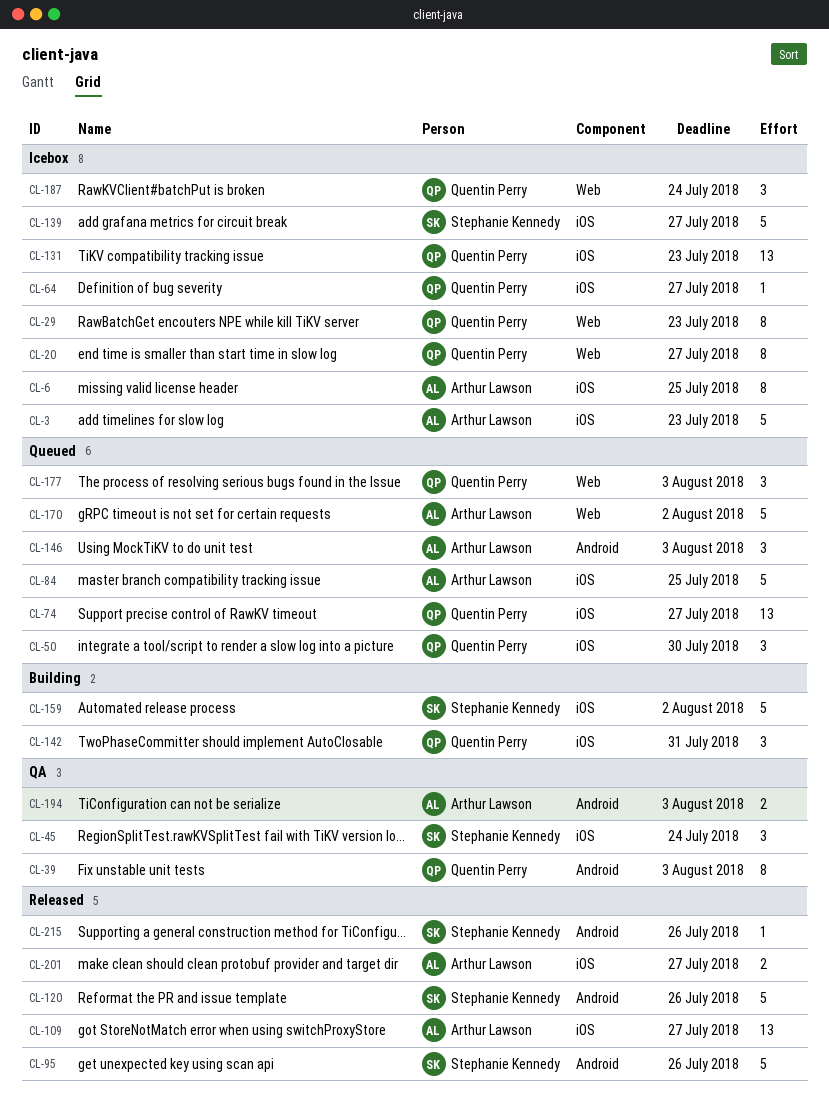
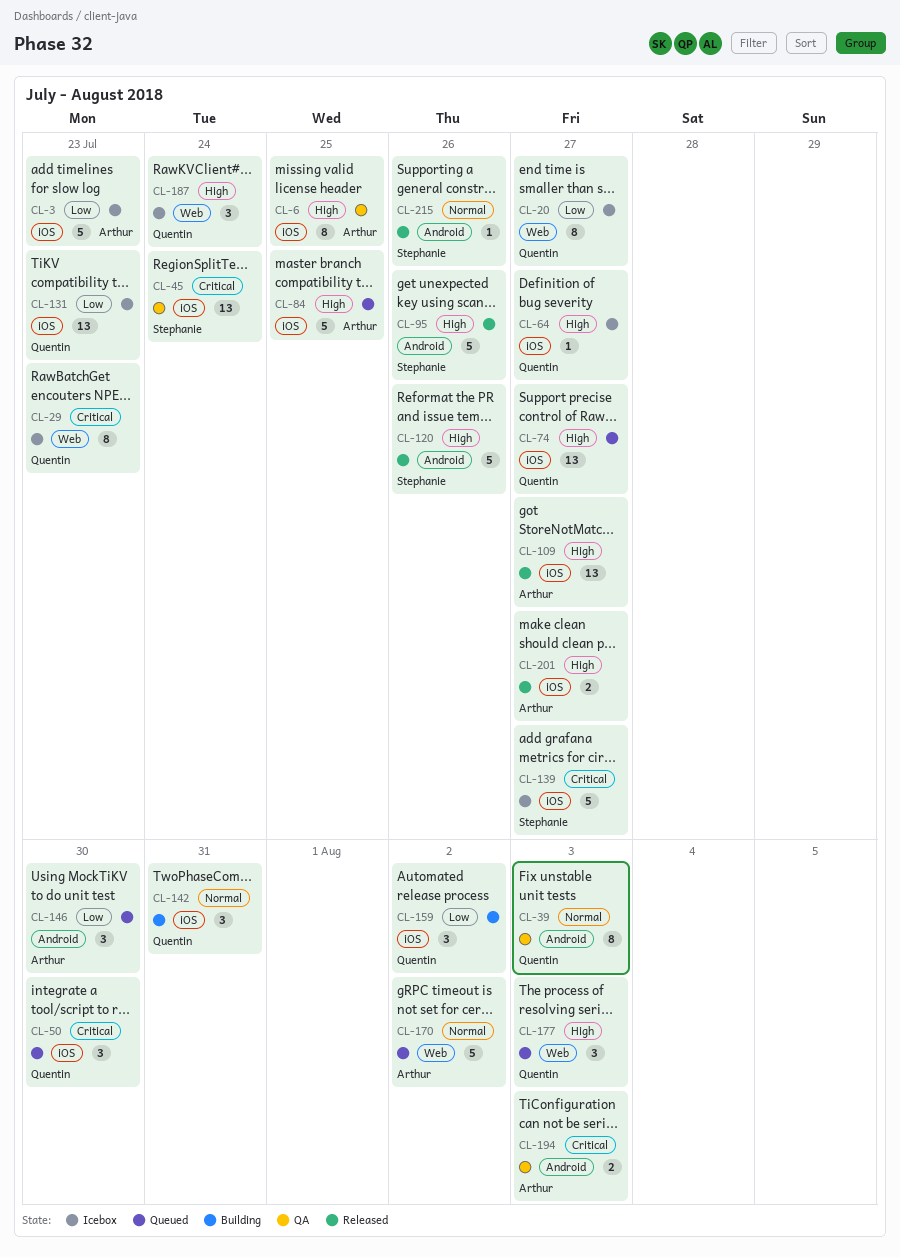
CL-6, status: Icebox -> QA
CL-45, estimate: 3 -> 13
CL-146, due: Aug 3 -> Jul 30
CL-159, owner: Stephanie Kennedy -> Quentin Perry
CL-159, estimate: 5 -> 3

